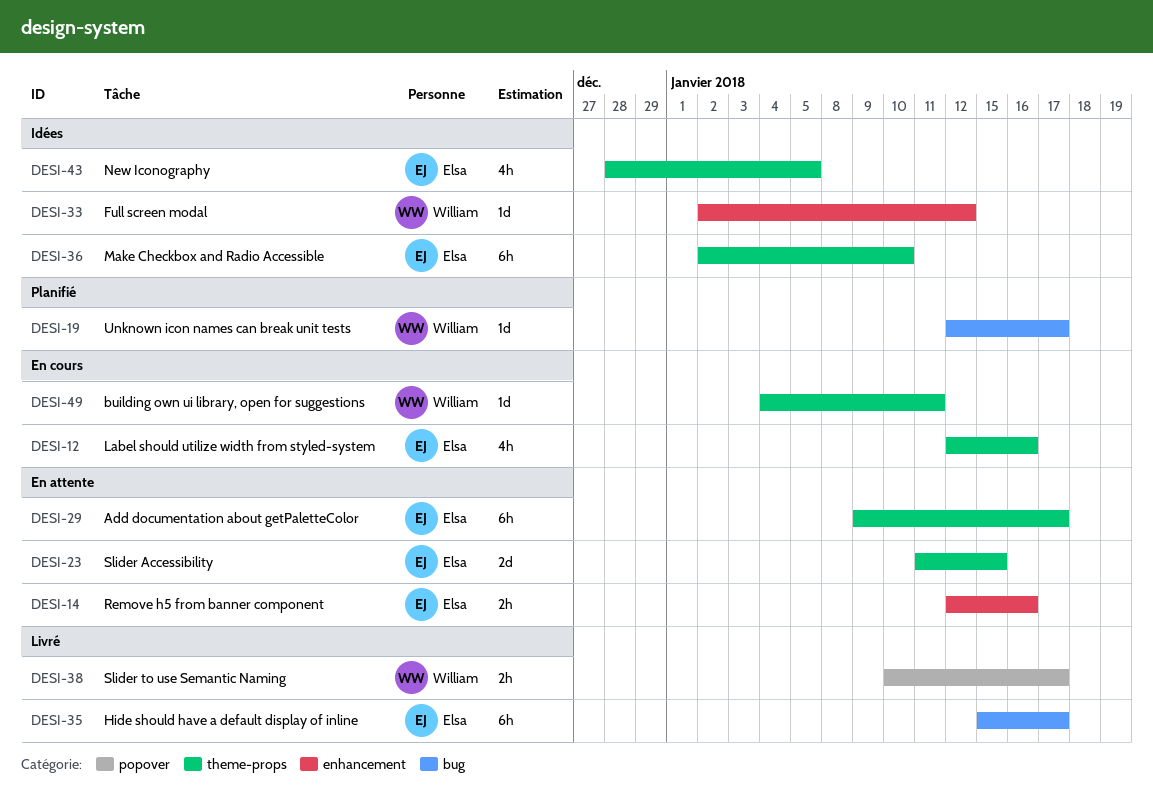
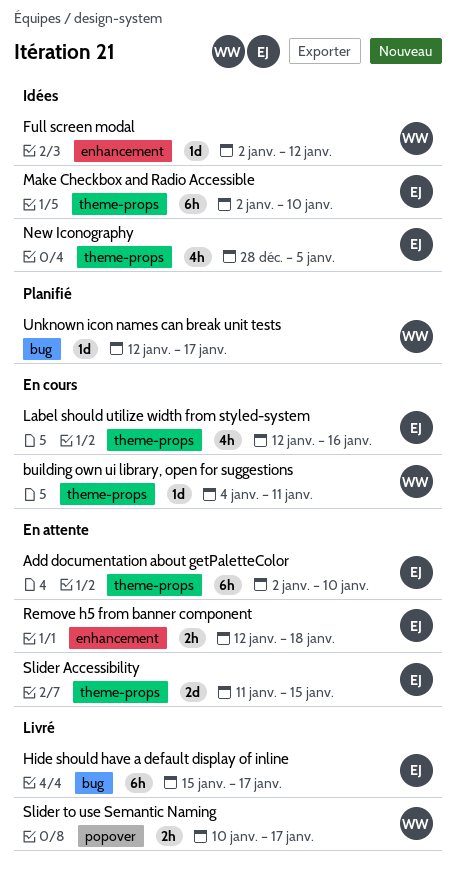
Add documentation about getPaletteColor, start: Jan 9 -> Jan 2
Add documentation about getPaletteColor, due: Jan 17 -> Jan 10
Remove h5 from banner component, due: Jan 16 -> Jan 18

